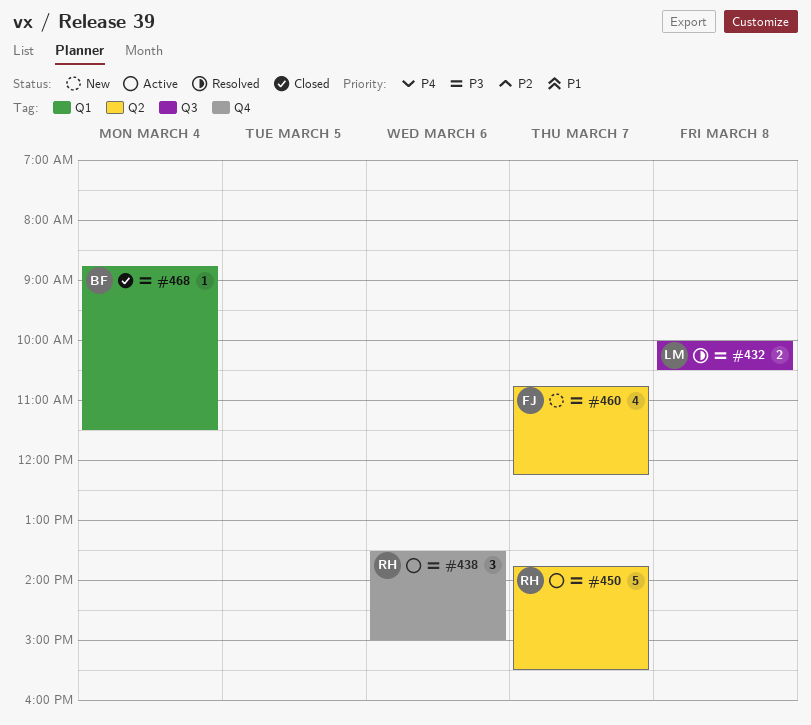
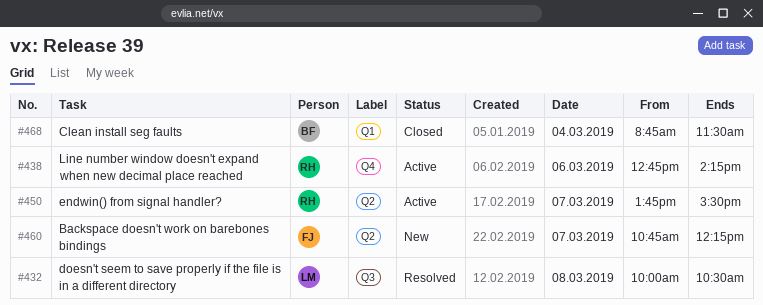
#438, begins: 13:30 -> 12:45
#438, ends: 15:00 -> 14:15

